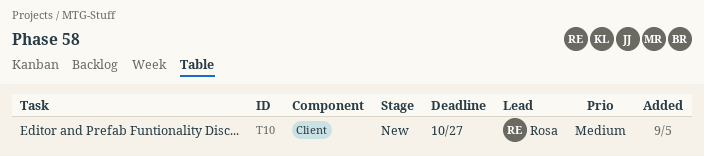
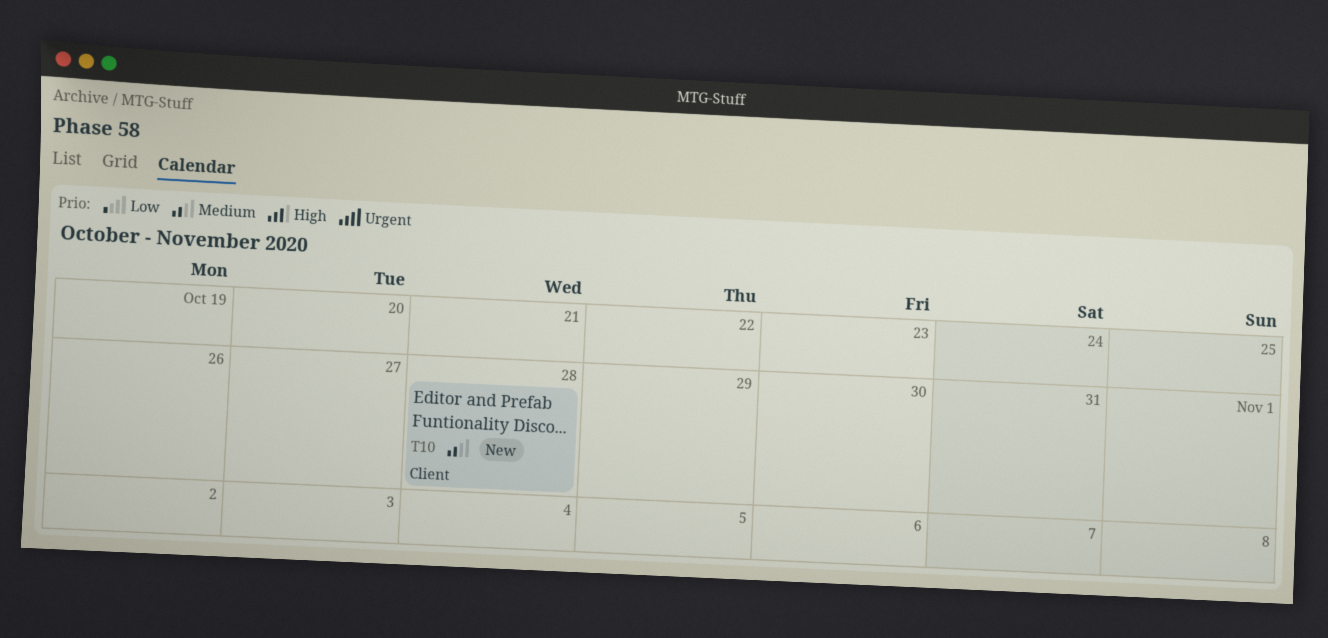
T10, due: Oct 27 -> Oct 28

